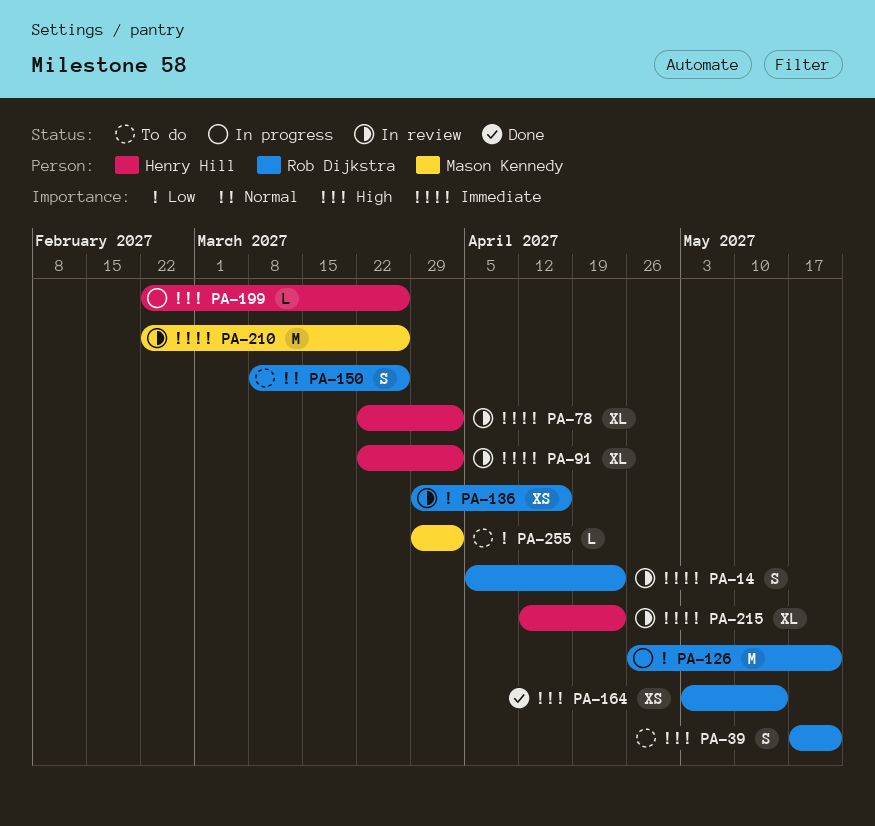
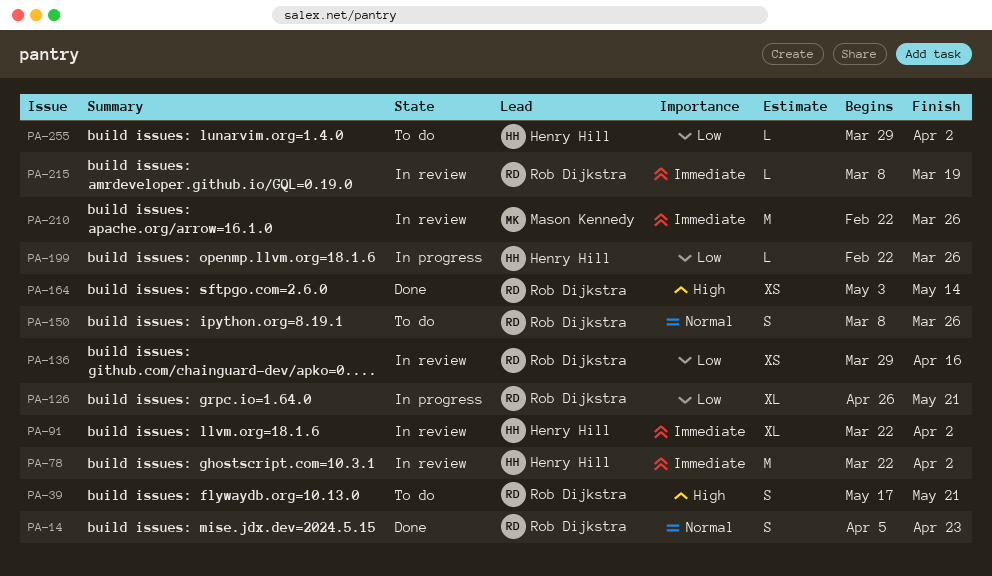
PA-14, status: In review -> Done
PA-14, priority: Immediate -> Normal
PA-78, estimate: XL -> M
PA-126, estimate: M -> XL
PA-199, priority: High -> Low
PA-215, owner: Henry Hill -> Rob Dijkstra
PA-215, estimate: XL -> L
PA-215, start: Apr 12 -> Mar 8
PA-215, due: Apr 23 -> Mar 19
PA-255, owner: Mason Kennedy -> Henry Hill

